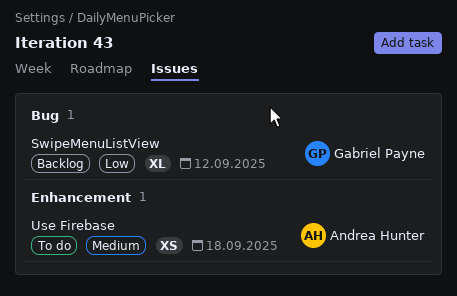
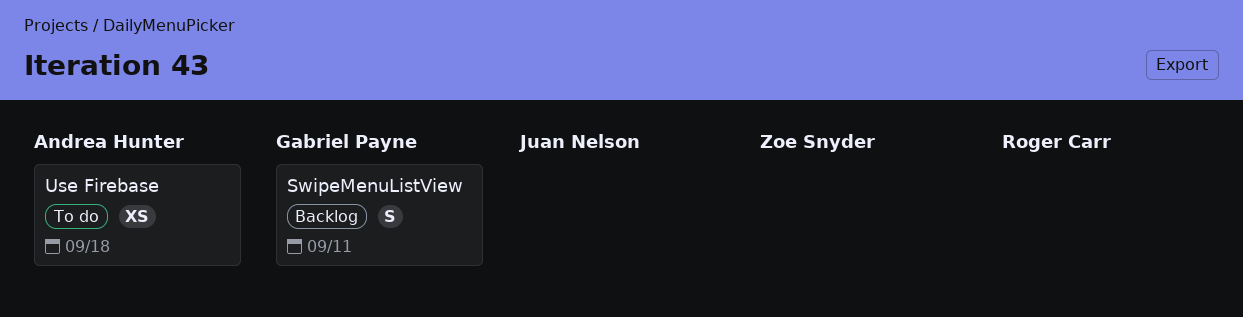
SwipeMenuListView, estimate: XL -> S
SwipeMenuListView, due: Sep 12 -> Sep 11

